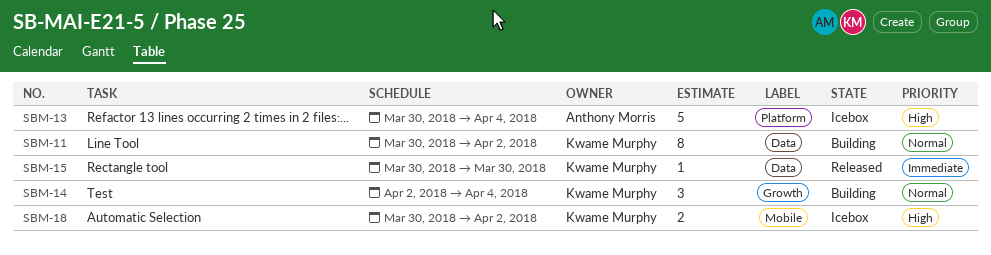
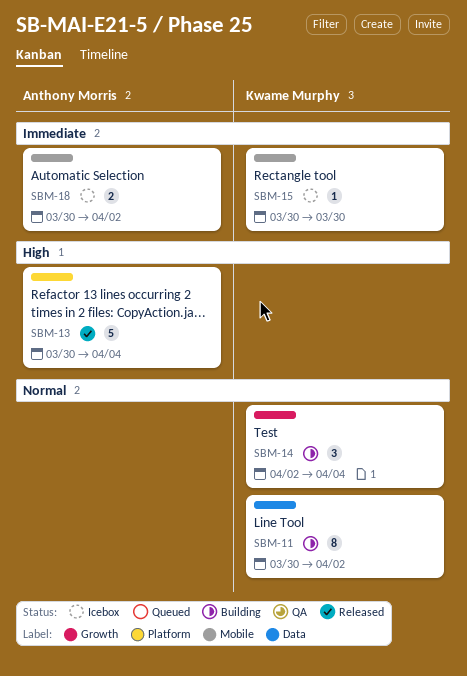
SBM-13, status: Icebox -> Released
SBM-15, status: Released -> Icebox
SBM-15, label: Data -> Mobile
SBM-18, owner: Kwame Murphy -> Anthony Morris
SBM-18, priority: High -> Immediate

